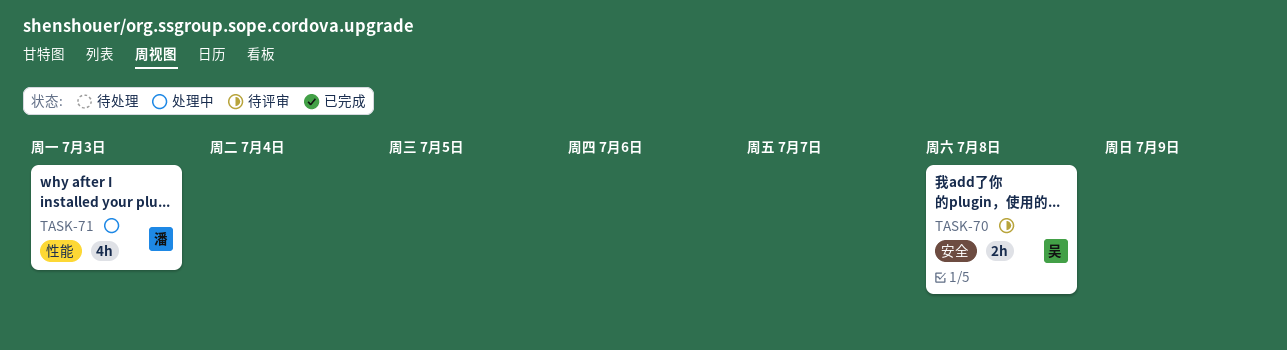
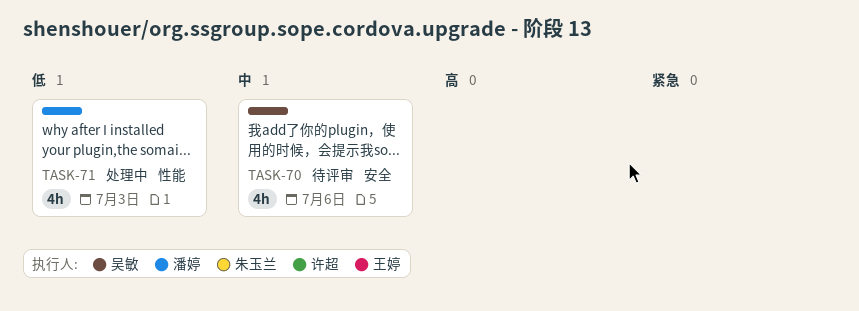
TASK-70, estimate: 2h -> 4h
TASK-70, due: Jul 8 -> Jul 6

